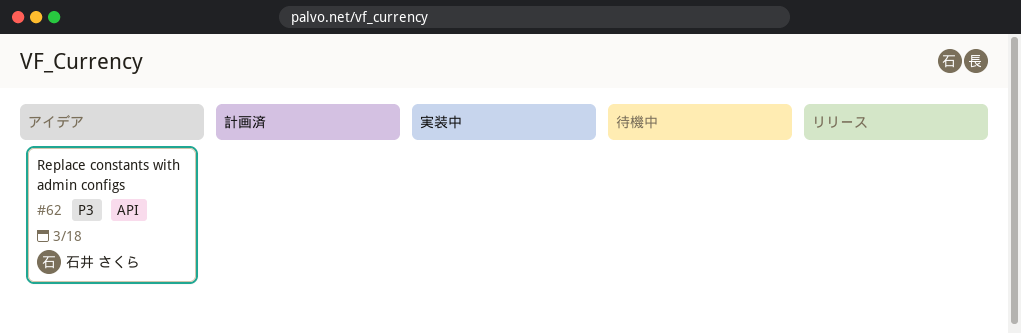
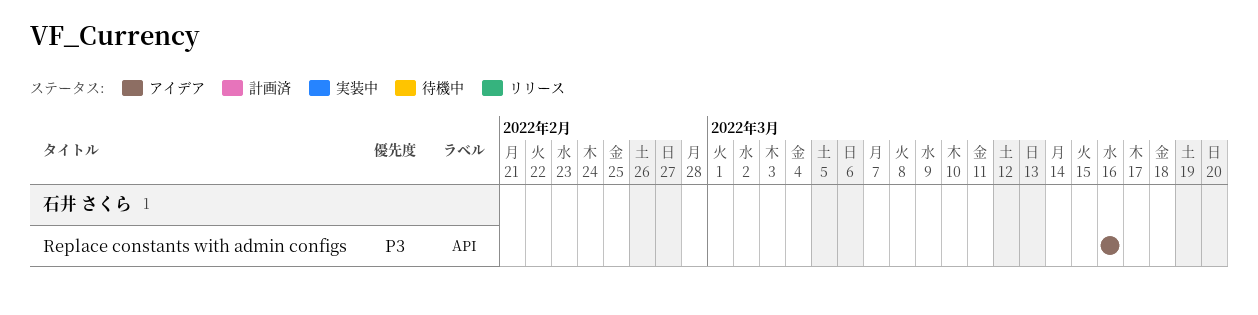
Replace constants with admin configs, due: Mar 18 -> Mar 16

